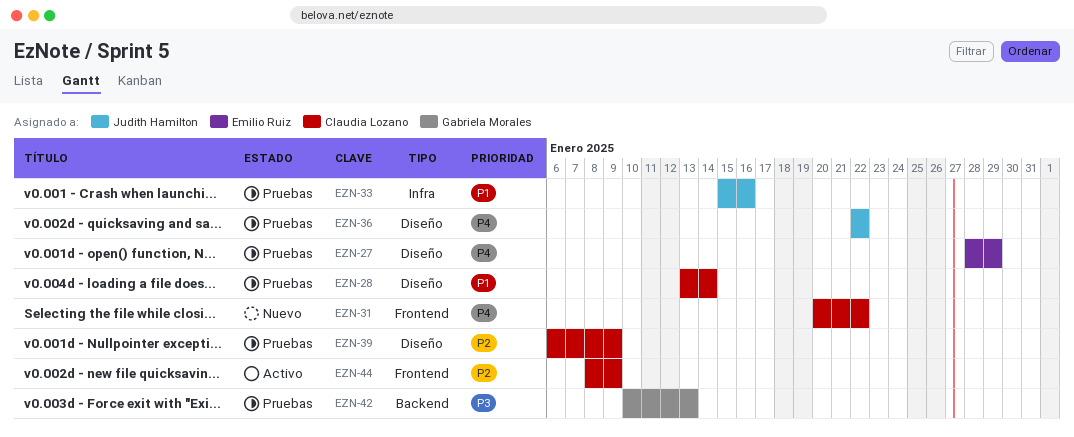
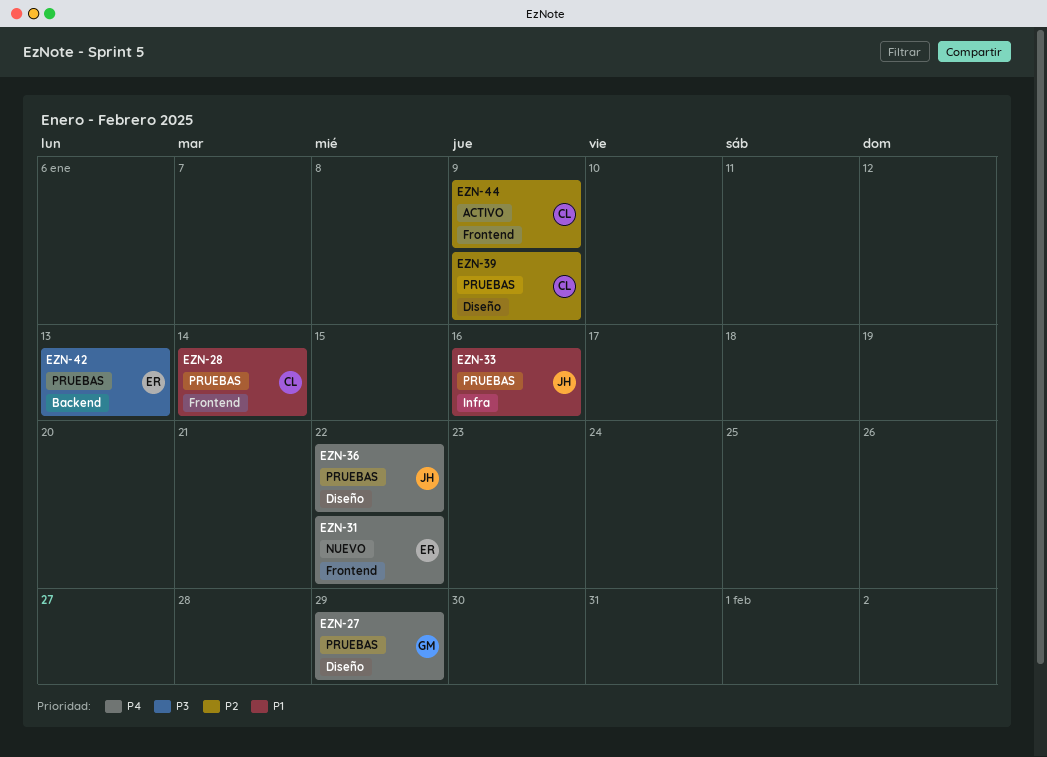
EZN-27, owner: Emilio Ruiz -> Gabriela Morales
EZN-28, label: Diseño -> Frontend
EZN-31, owner: Claudia Lozano -> Emilio Ruiz
EZN-42, owner: Gabriela Morales -> Emilio Ruiz

